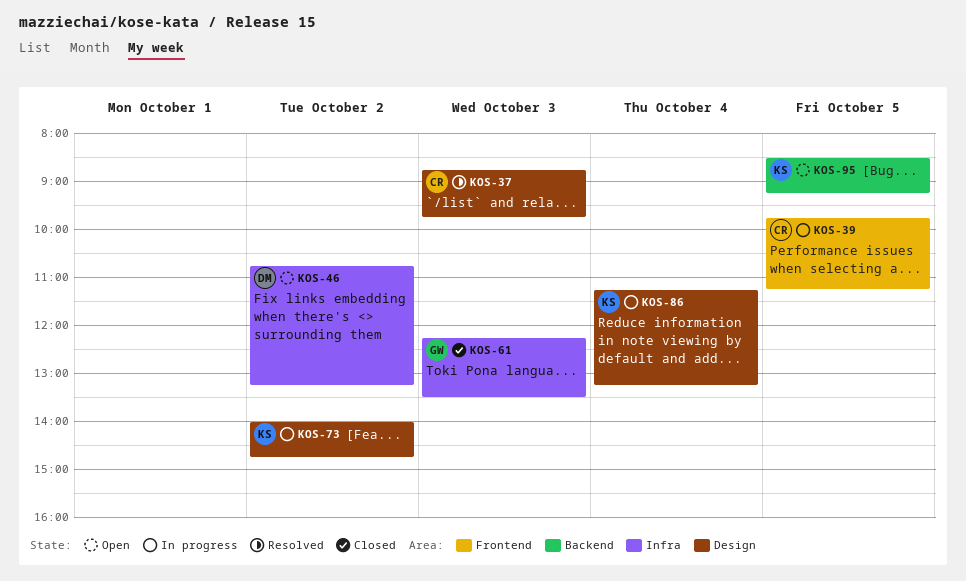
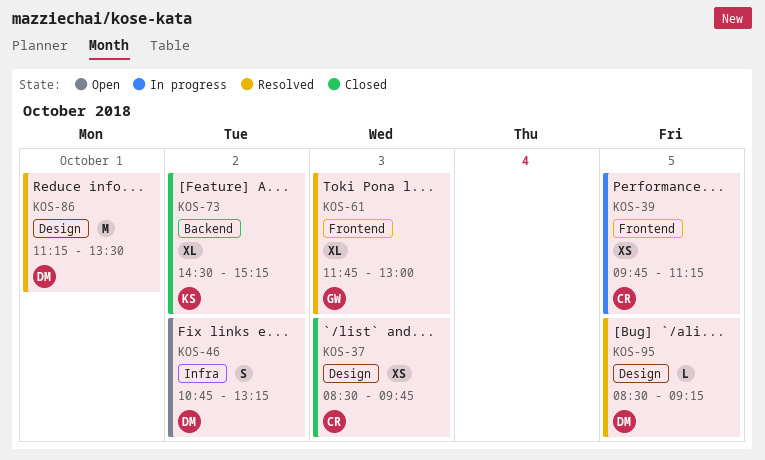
KOS-37, status: Resolved -> Closed
KOS-37, begins: 08:45 -> 08:30
KOS-61, status: Closed -> Resolved
KOS-61, label: Infra -> Frontend
KOS-61, begins: 12:15 -> 11:45
KOS-61, ends: 13:30 -> 13:00
KOS-73, status: In progress -> Closed
KOS-73, label: Design -> Backend
KOS-73, begins: 14:00 -> 14:30
KOS-73, ends: 14:45 -> 15:15
KOS-86, status: In progress -> Resolved
KOS-86, owner: KS -> DM
KOS-86, day: Oct 4 -> Oct 1
KOS-86, ends: 13:15 -> 13:30
KOS-95, status: Open -> Resolved
KOS-95, owner: KS -> DM
KOS-95, label: Backend -> Design

